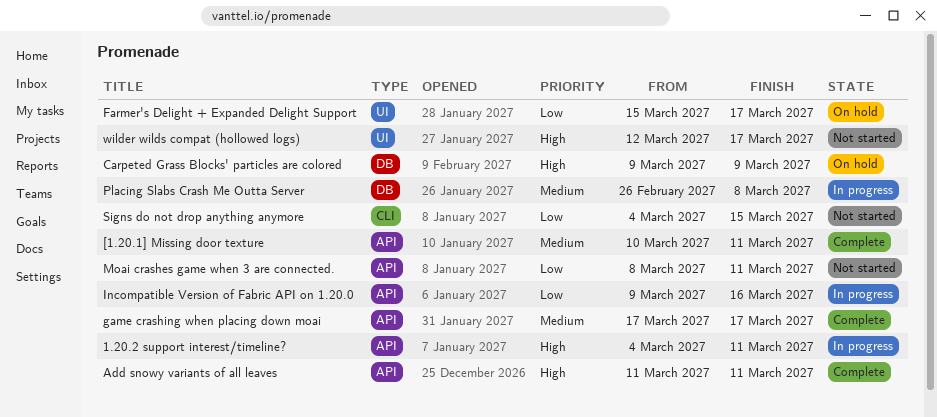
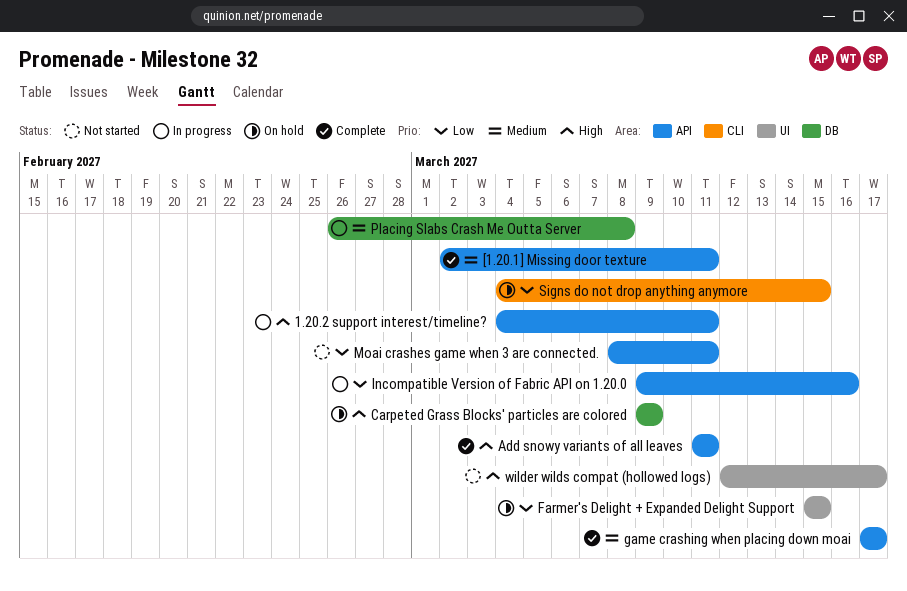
[1.20.1] Missing door texture, start: Mar 10 -> Mar 2
Farmer's Delight + Expanded Delight Support, due: Mar 17 -> Mar 15
Signs do not drop anything anymore, status: Not started -> On hold

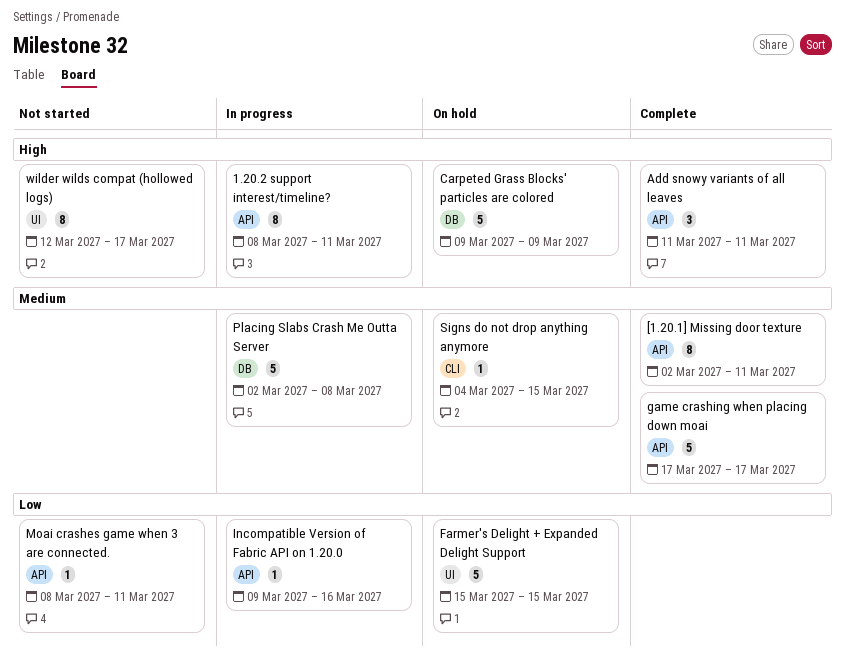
1.20.2 support interest/timeline?, start: Mar 4 -> Mar 8
Placing Slabs Crash Me Outta Server, start: Feb 26 -> Mar 2
Signs do not drop anything anymore, priority: Low -> Medium

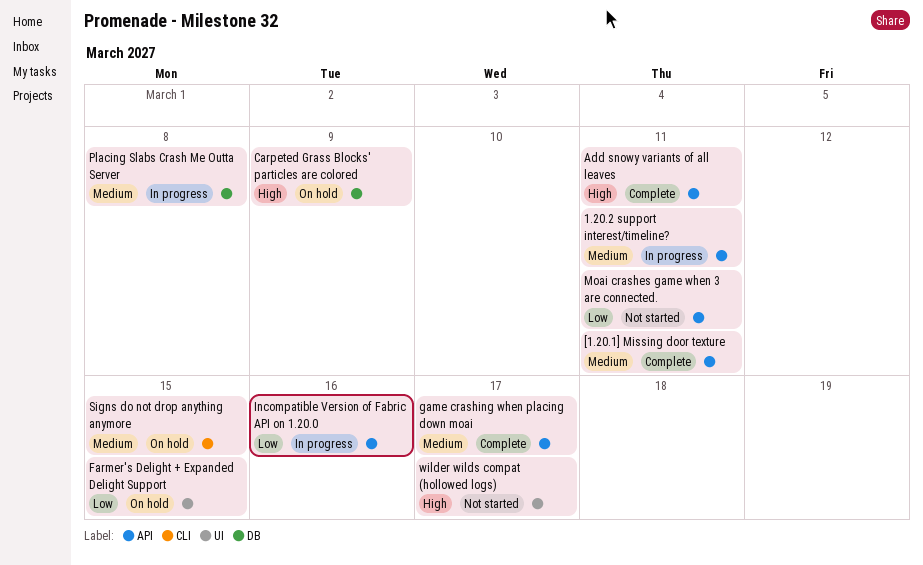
1.20.2 support interest/timeline?, priority: High -> Medium

